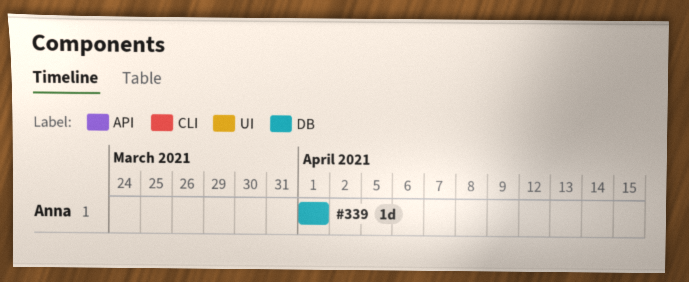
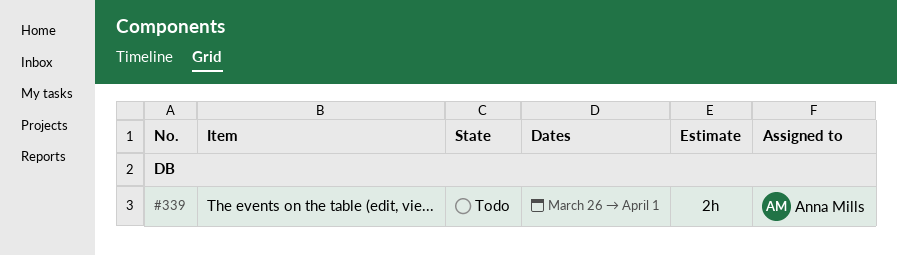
#339, estimate: 1d -> 2h
#339, start: Apr 1 -> Mar 26

